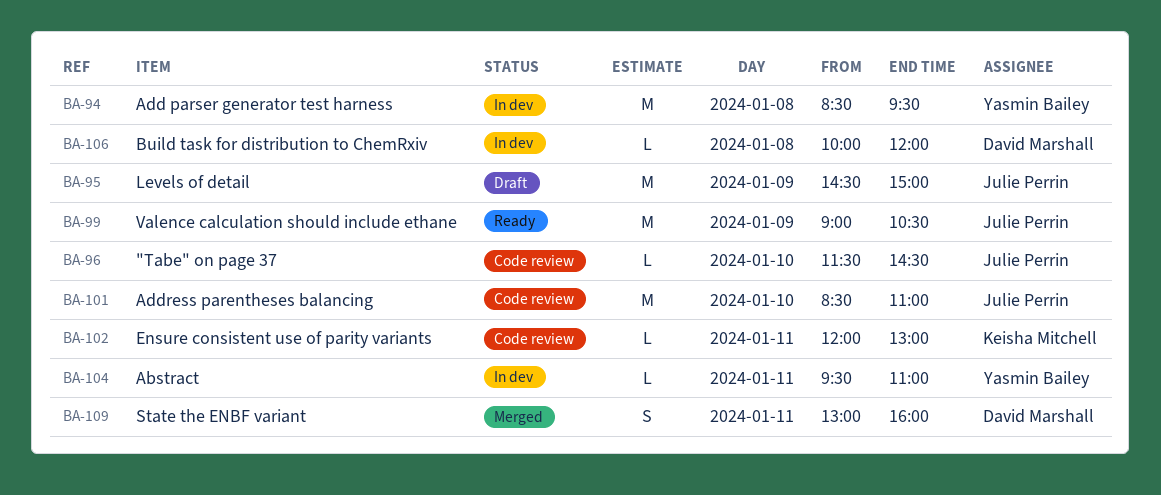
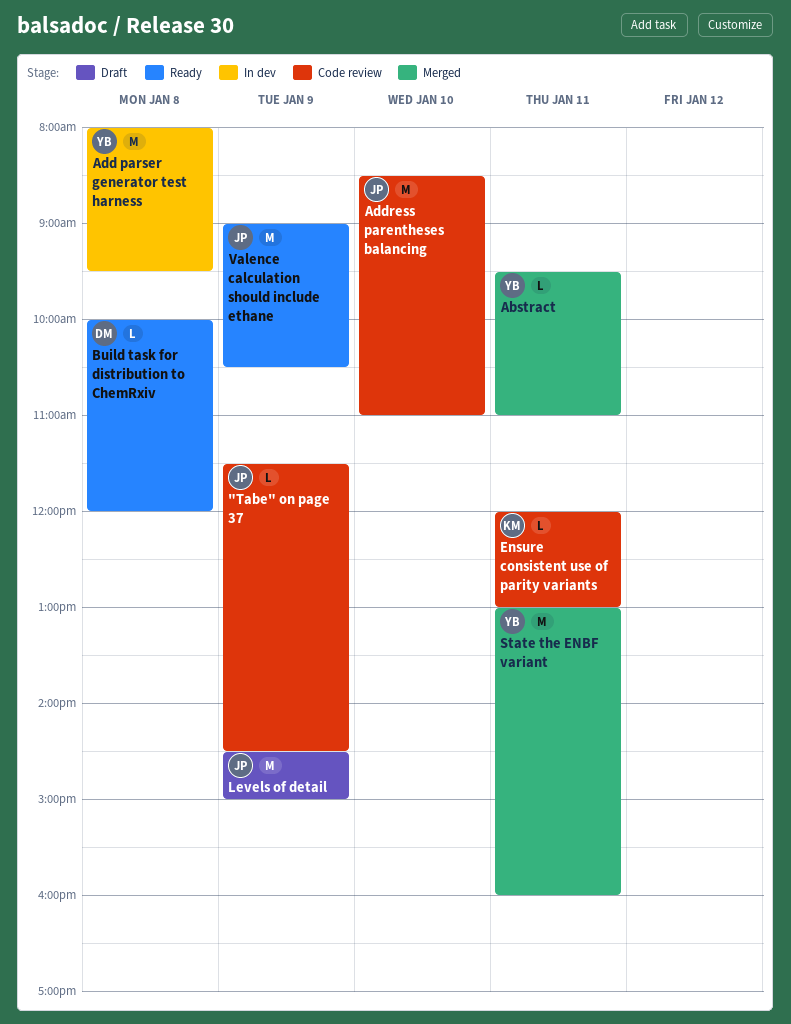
"Tabe" on page 37, day: Jan 10 -> Jan 9
Abstract, status: In dev -> Merged
Add parser generator test harness, begins: 08:30 -> 08:00
Build task for distribution to ChemRxiv, status: In dev -> Ready
State the ENBF variant, owner: David Marshall -> Yasmin Bailey
State the ENBF variant, estimate: S -> M

